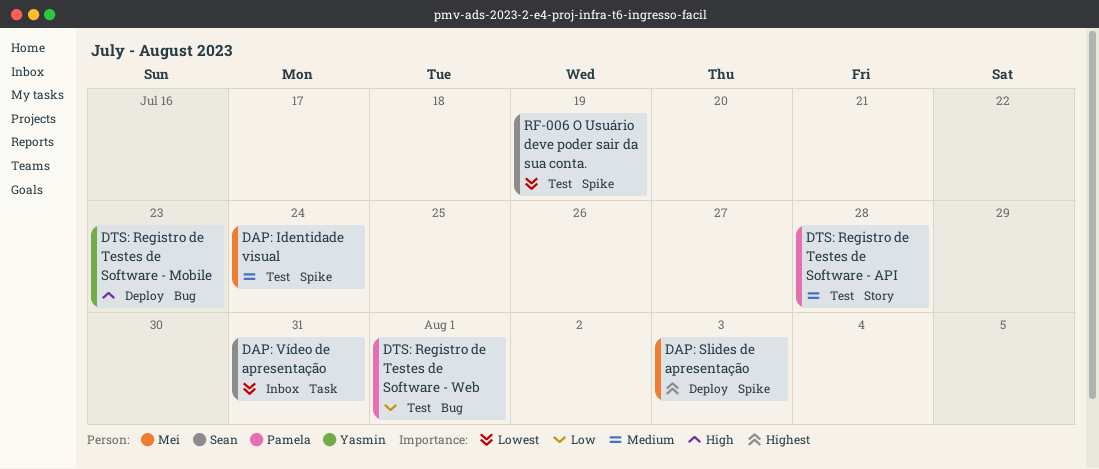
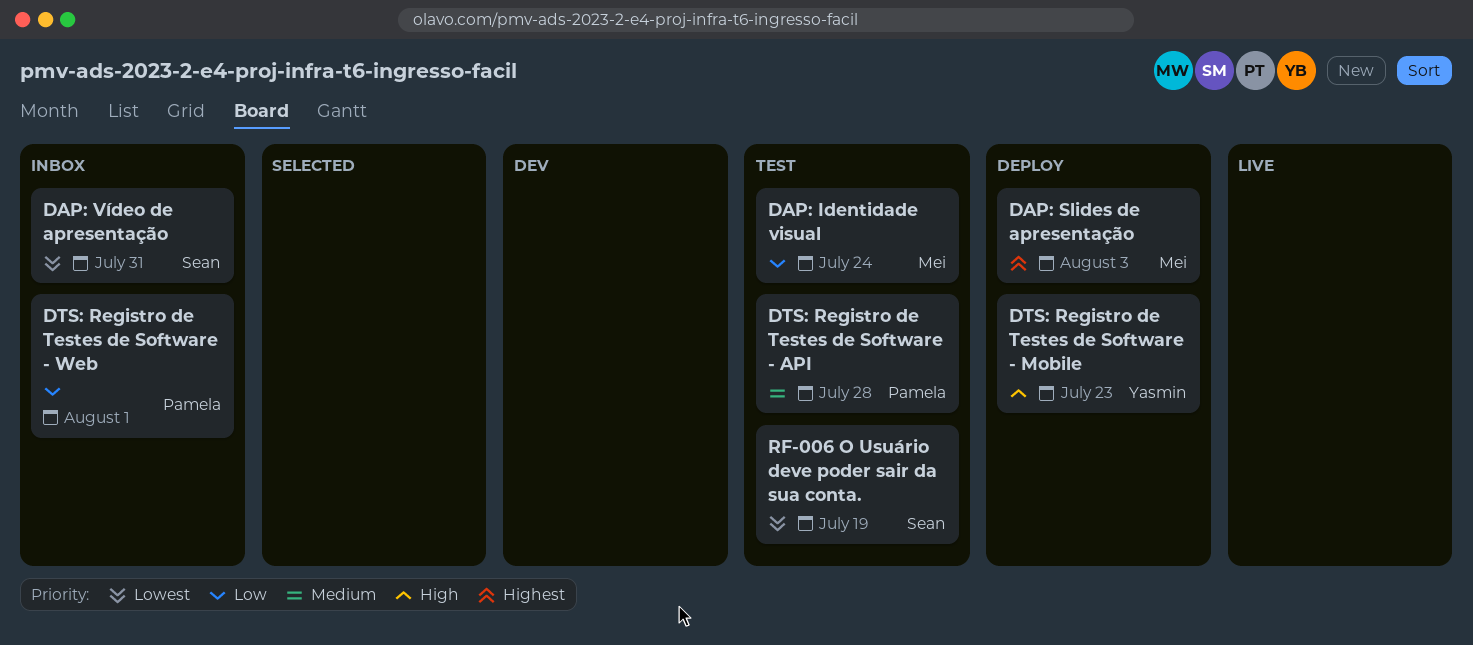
DAP: Identidade visual, priority: Medium -> Low
DTS: Registro de Testes de Software - Web, status: Test -> Inbox

